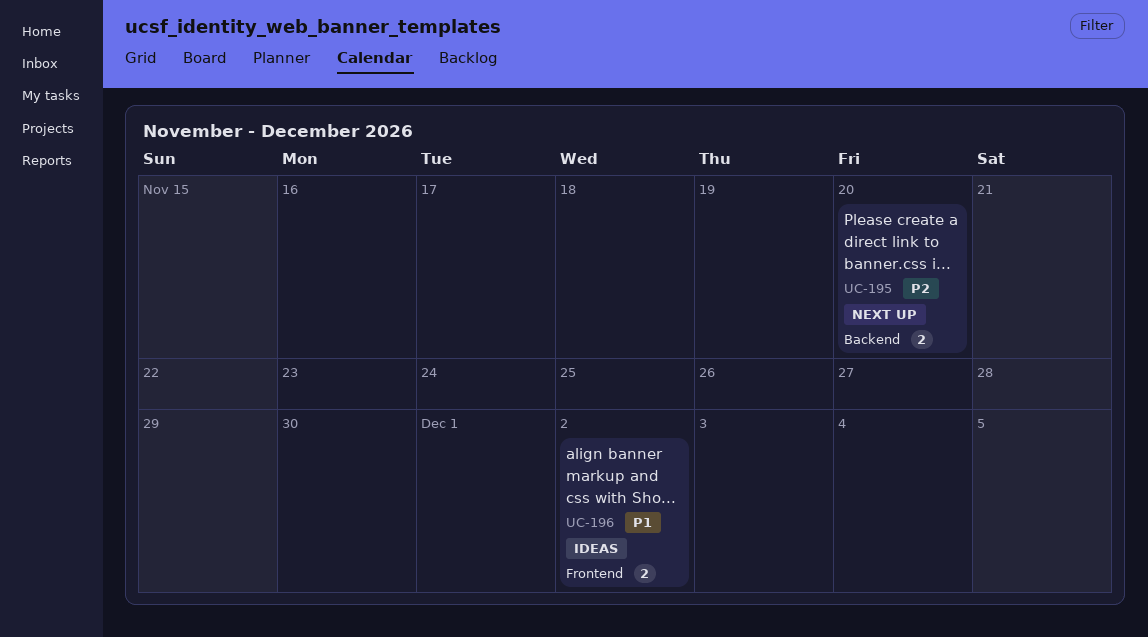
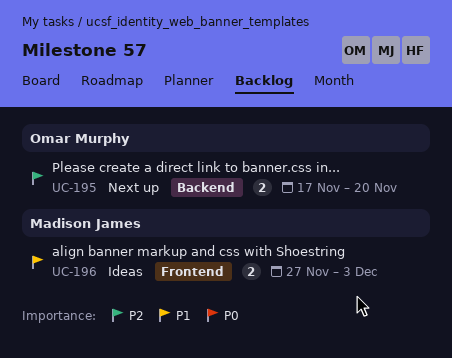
UC-196, due: Dec 2 -> Dec 3

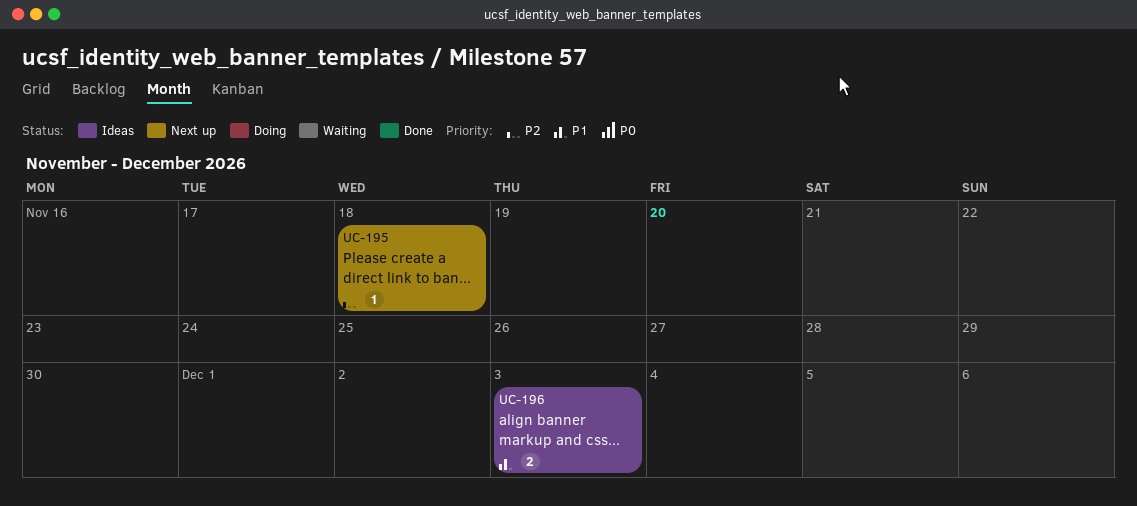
UC-195, estimate: 2 -> 1
UC-195, due: Nov 20 -> Nov 18

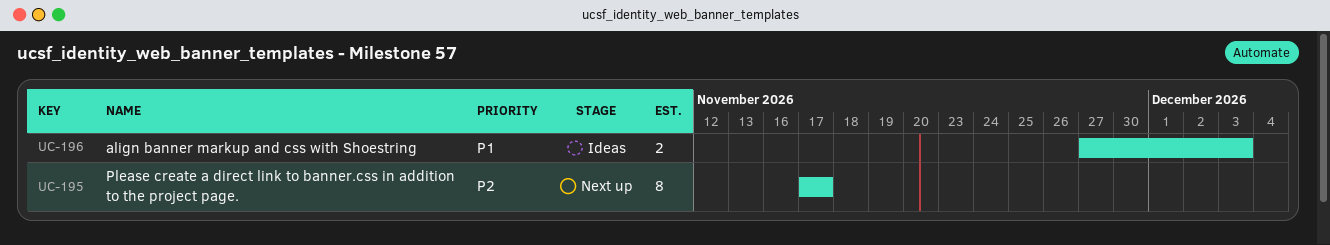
UC-195, estimate: 1 -> 8
UC-195, due: Nov 18 -> Nov 17

